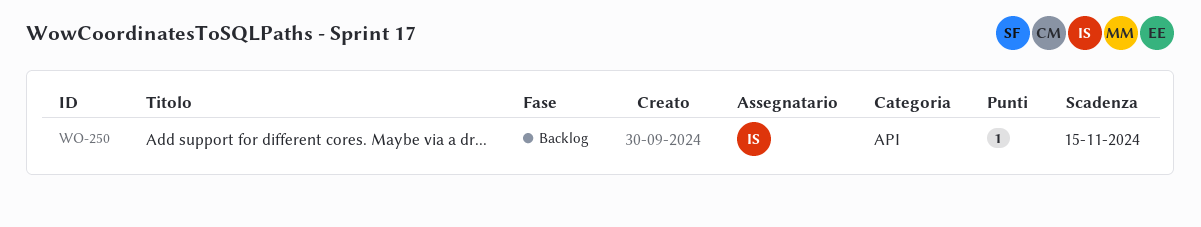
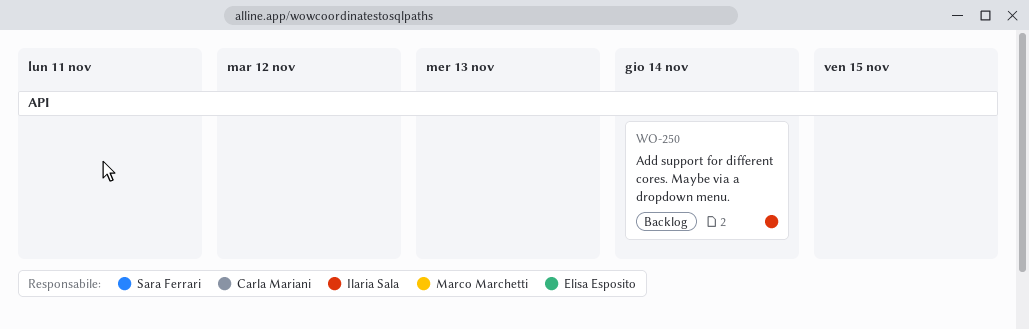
WO-250, due: Nov 15 -> Nov 14

